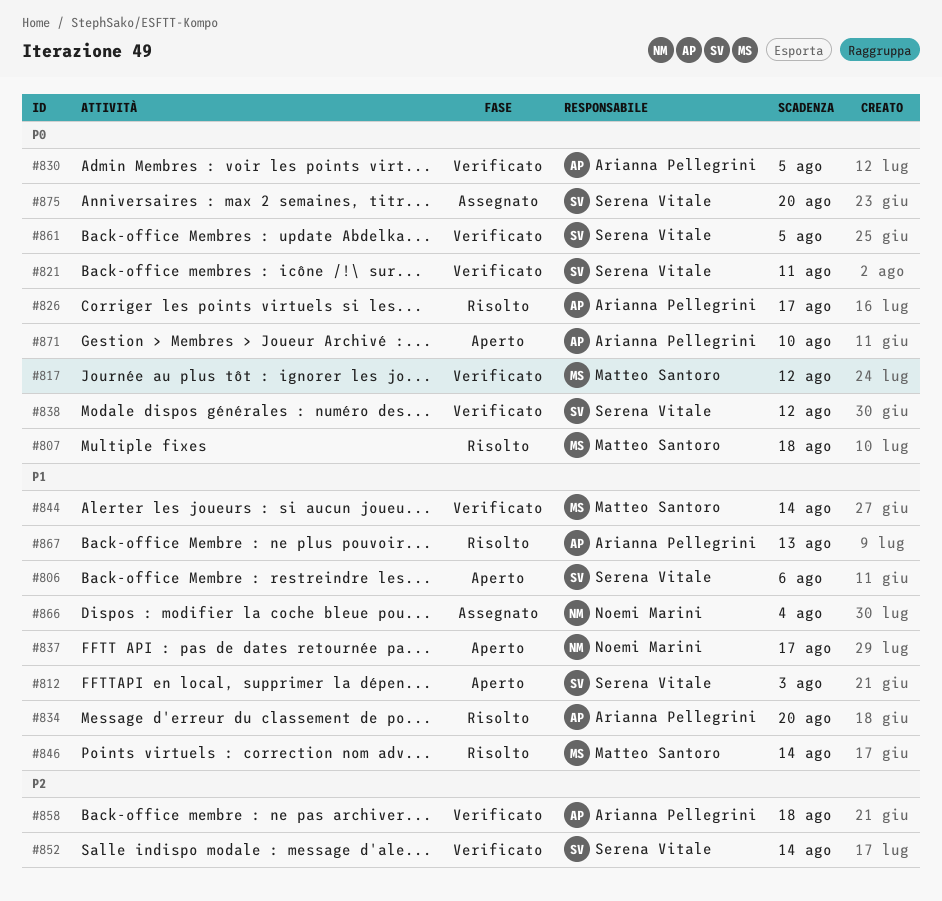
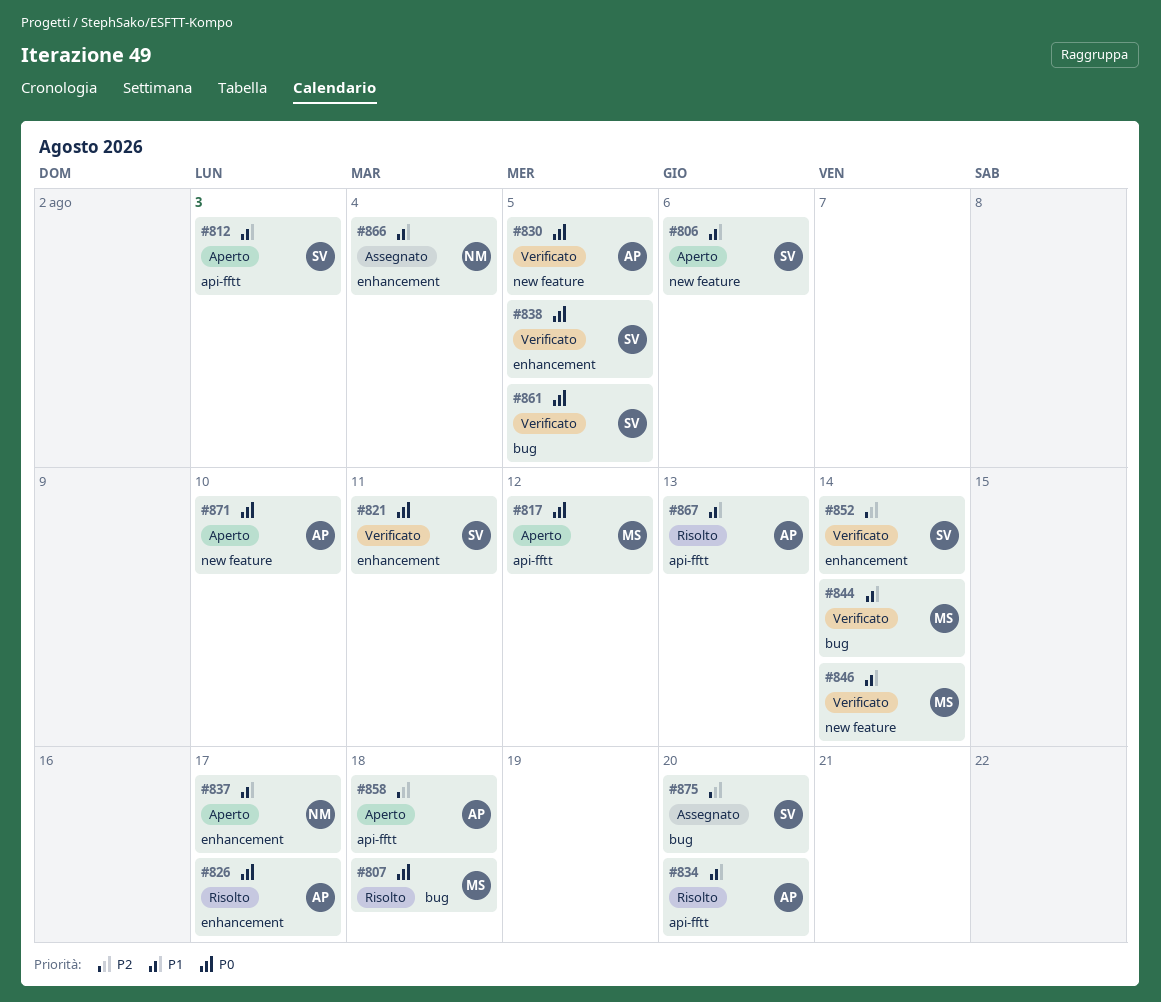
#817, status: Verificato -> Aperto
#838, due: Aug 12 -> Aug 5
#846, status: Risolto -> Verificato
#858, status: Verificato -> Aperto
#875, priority: P0 -> P2

